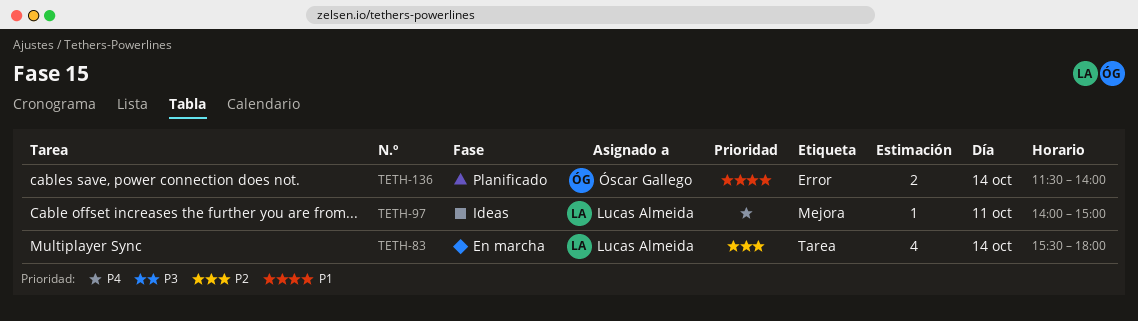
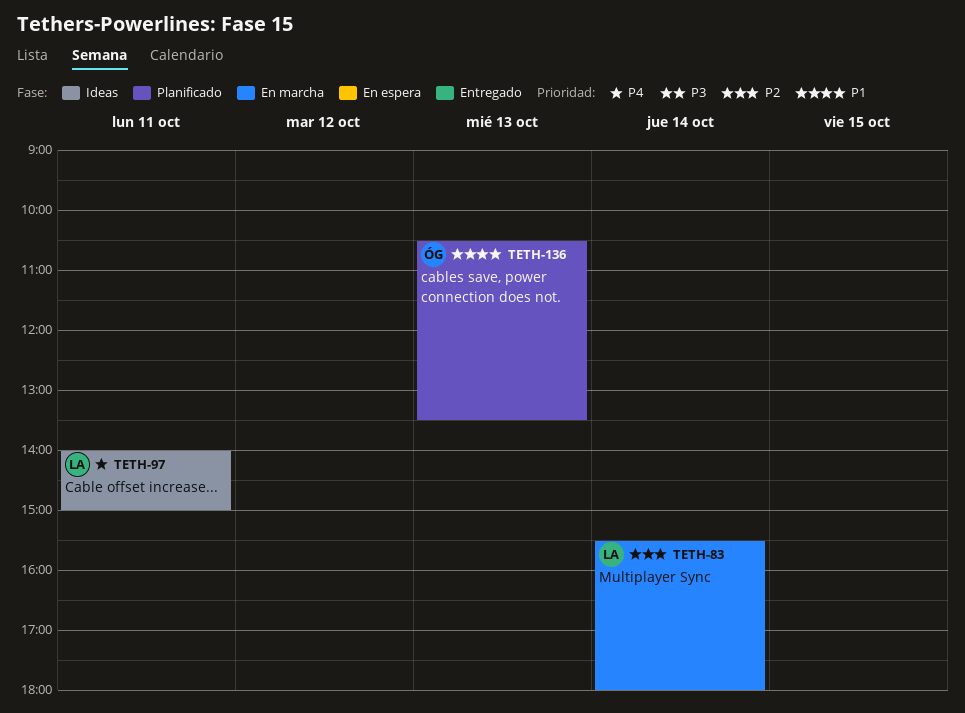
TETH-136, day: Oct 14 -> Oct 13
TETH-136, begins: 11:30 -> 10:30
TETH-136, ends: 14:00 -> 13:30

